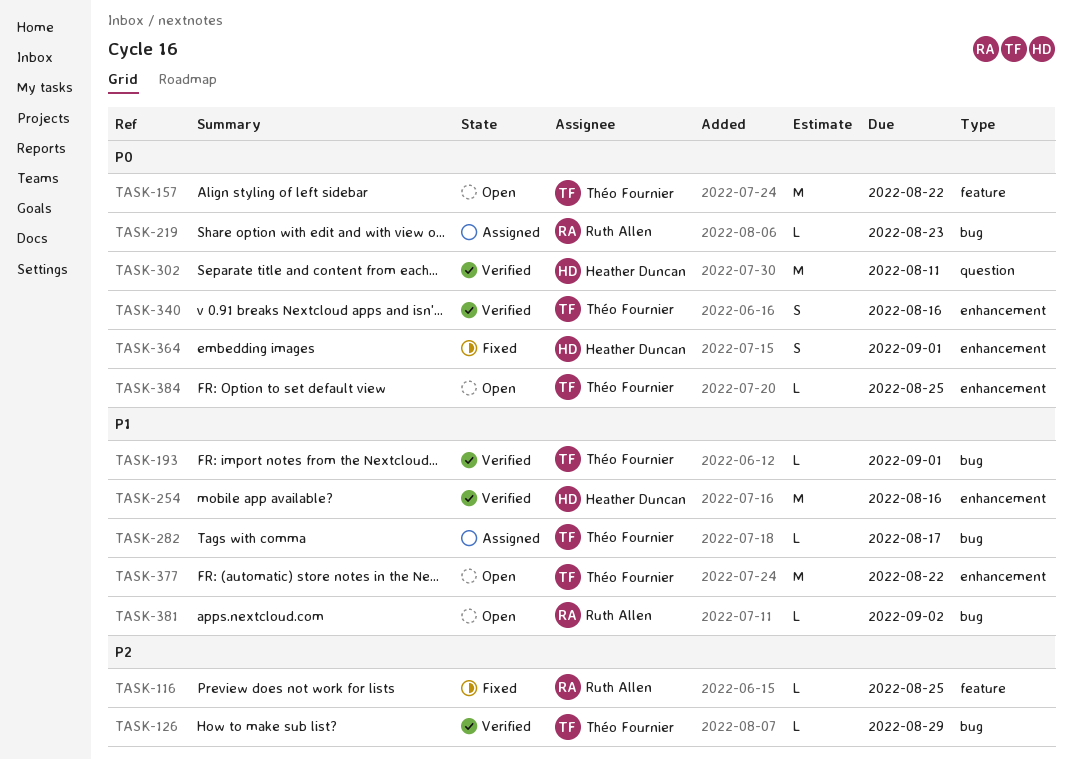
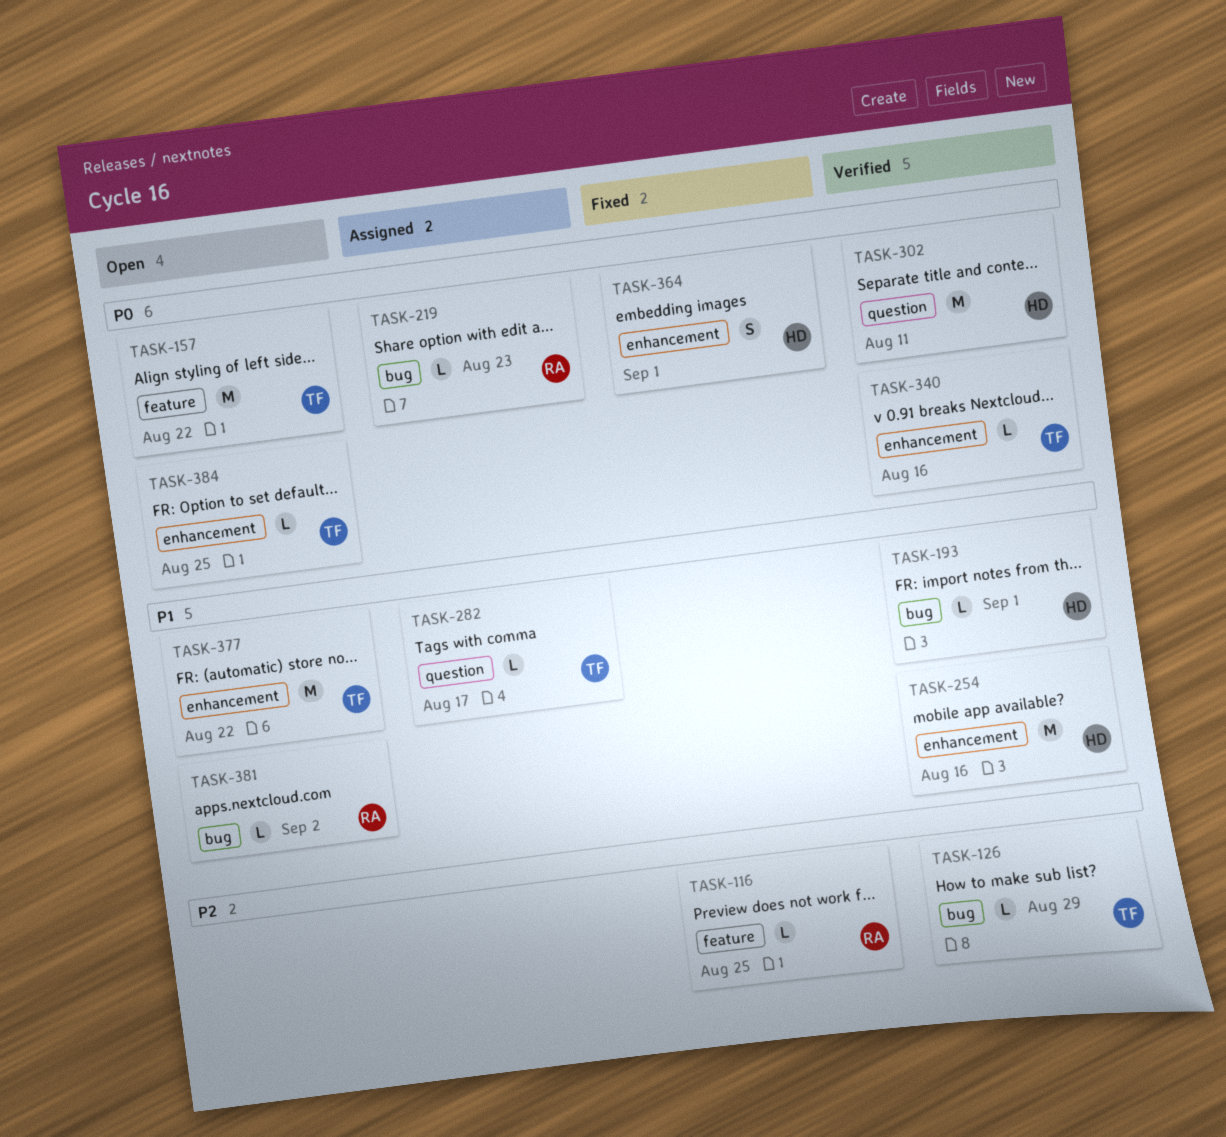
TASK-193, owner: Théo Fournier -> Heather Duncan
TASK-282, label: bug -> question
TASK-340, estimate: S -> L

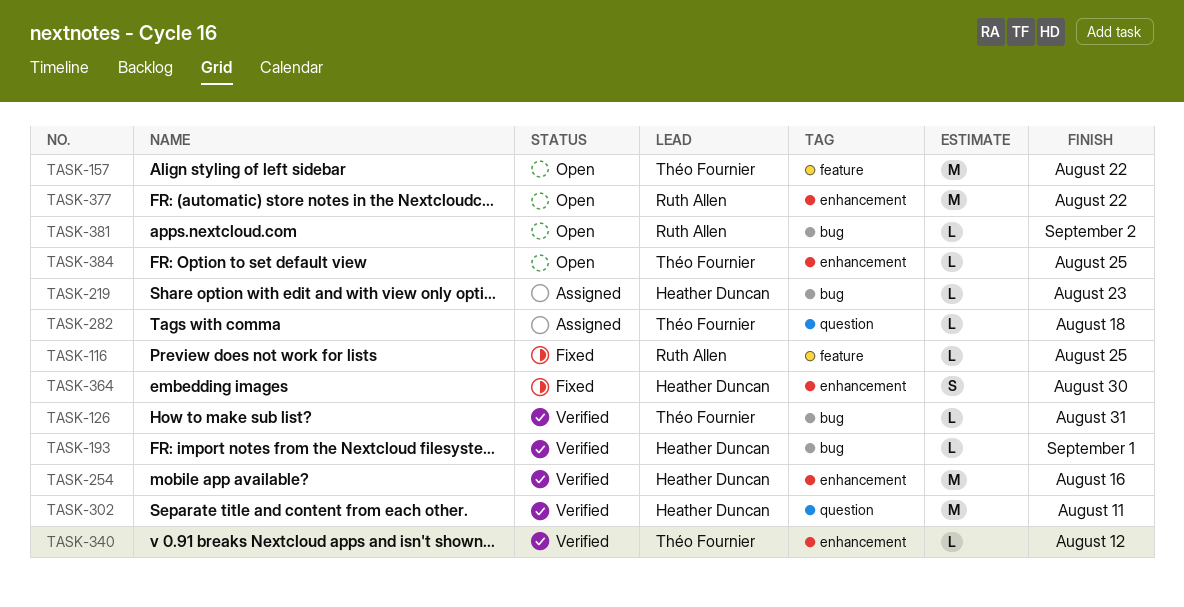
TASK-126, due: Aug 29 -> Aug 31
TASK-219, owner: Ruth Allen -> Heather Duncan
TASK-282, due: Aug 17 -> Aug 18
TASK-340, due: Aug 16 -> Aug 12
TASK-364, due: Sep 1 -> Aug 30
TASK-377, owner: Théo Fournier -> Ruth Allen

